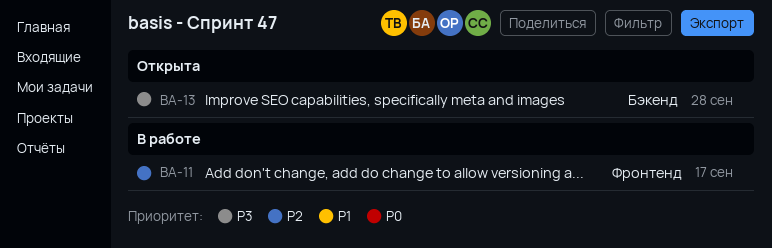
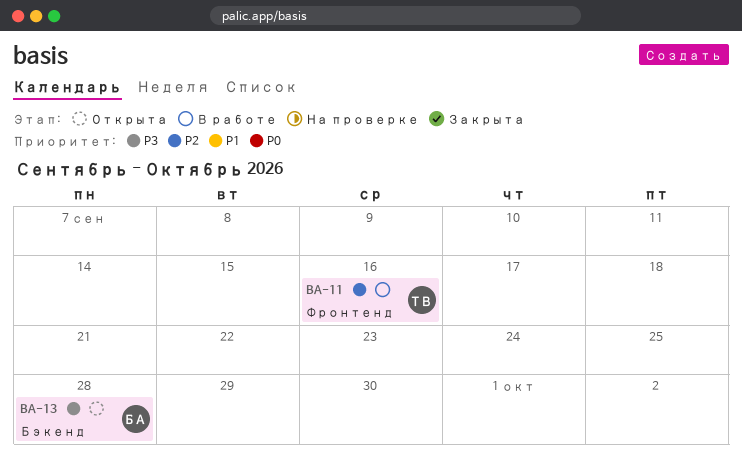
BA-11, due: Sep 17 -> Sep 16

